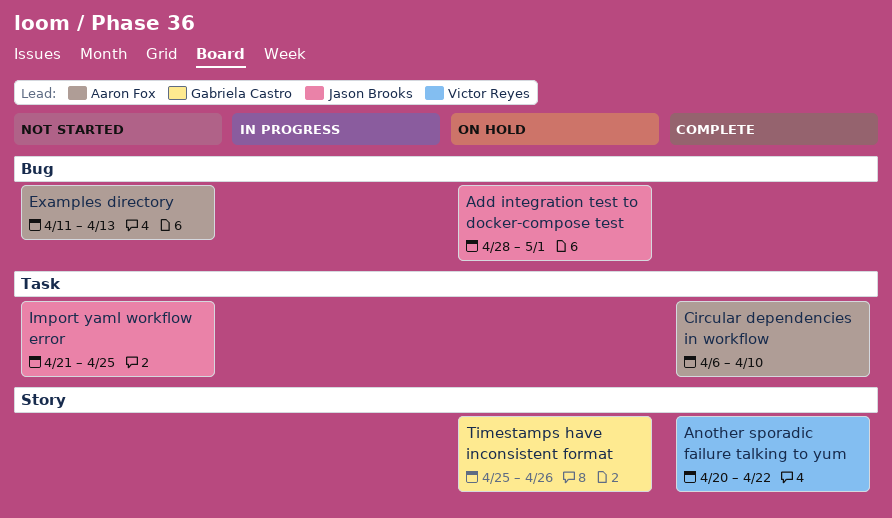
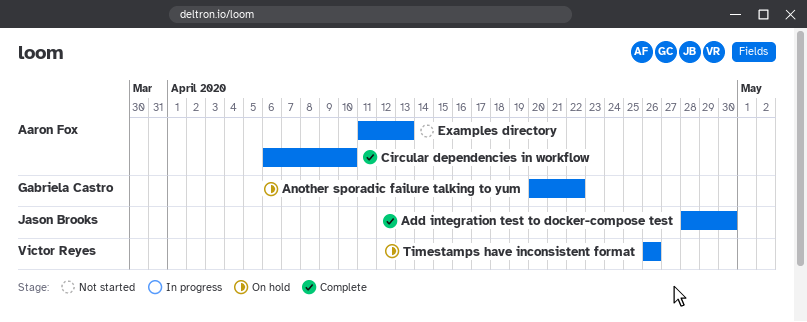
Add integration test to docker-compose test, status: On hold -> Complete
Add integration test to docker-compose test, due: May 1 -> Apr 30
Another sporadic failure talking to yum, status: Complete -> On hold
Another sporadic failure talking to yum, owner: Victor Reyes -> Gabriela Castro
Import yaml workflow error: present -> none
Timestamps have inconsistent format, owner: Gabriela Castro -> Victor Reyes
Timestamps have inconsistent format, start: Apr 25 -> Apr 26

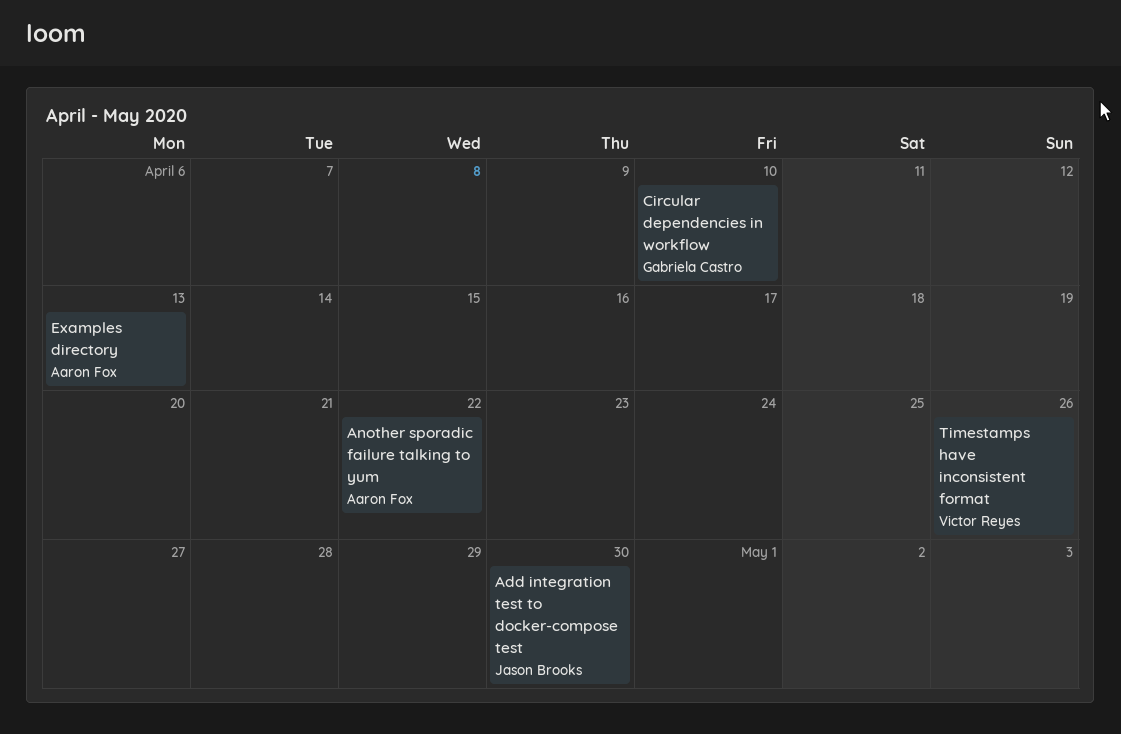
Another sporadic failure talking to yum, owner: Gabriela Castro -> Aaron Fox
Circular dependencies in workflow, owner: Aaron Fox -> Gabriela Castro

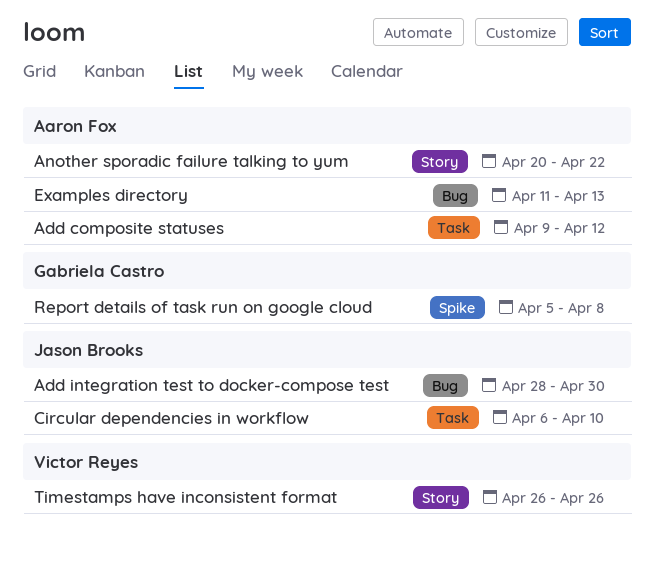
Add composite statuses: none -> present
Circular dependencies in workflow, owner: Gabriela Castro -> Jason Brooks
Report details of task run on google cloud: none -> present

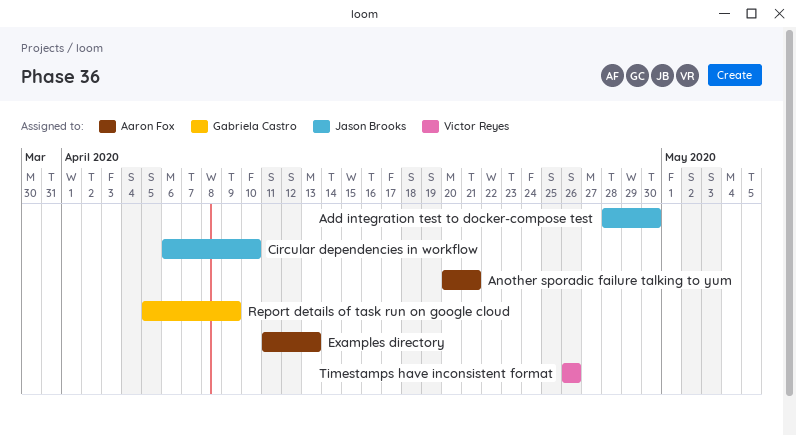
Add composite statuses: present -> none
Another sporadic failure talking to yum, due: Apr 22 -> Apr 21
Report details of task run on google cloud, due: Apr 8 -> Apr 9

